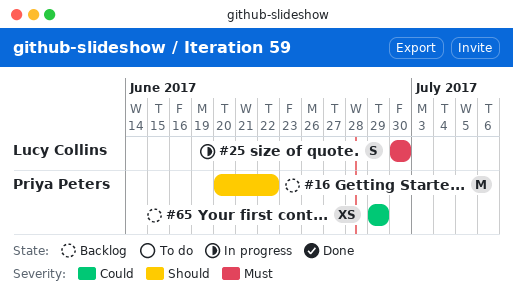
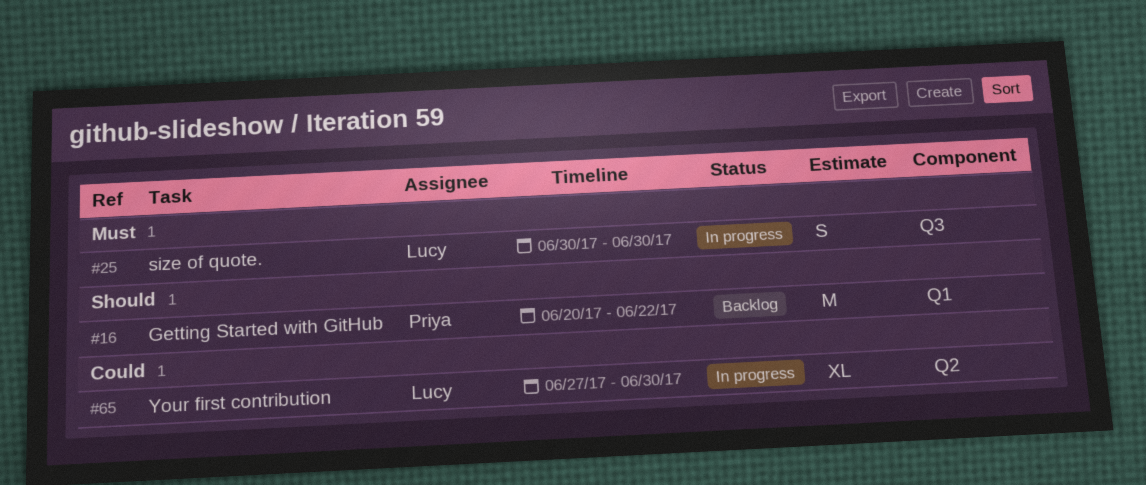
#65, status: Backlog -> In progress
#65, owner: Priya Peters -> Lucy Collins
#65, estimate: XS -> XL
#65, start: Jun 29 -> Jun 27
#65, due: Jun 29 -> Jun 30

